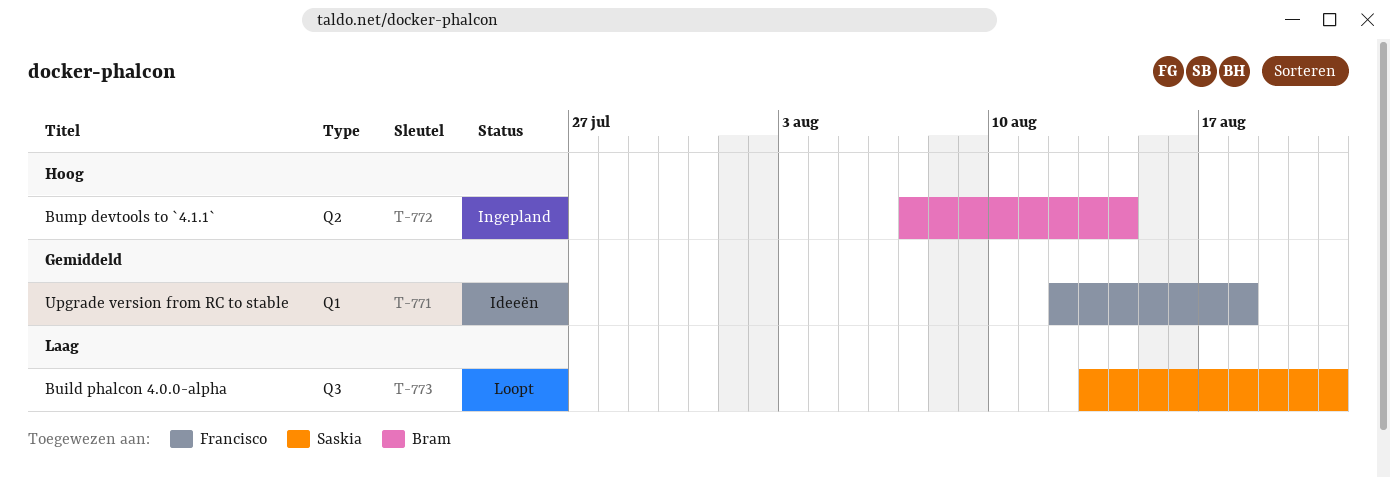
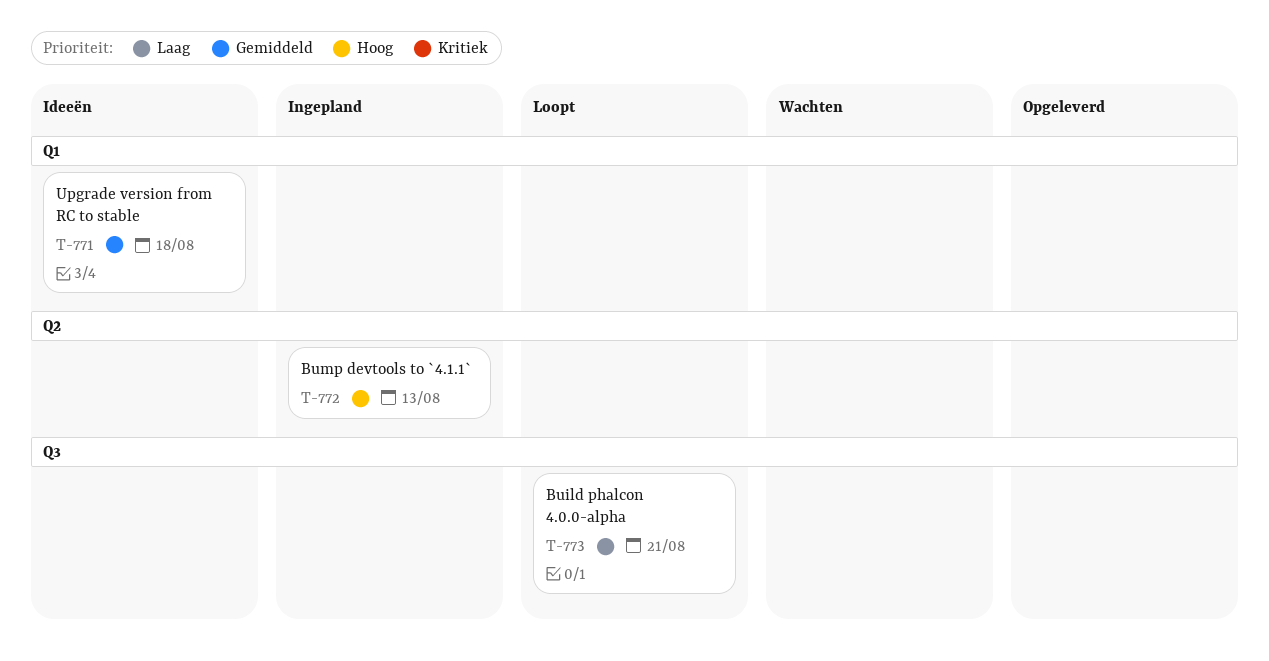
T-772, due: Aug 14 -> Aug 13

